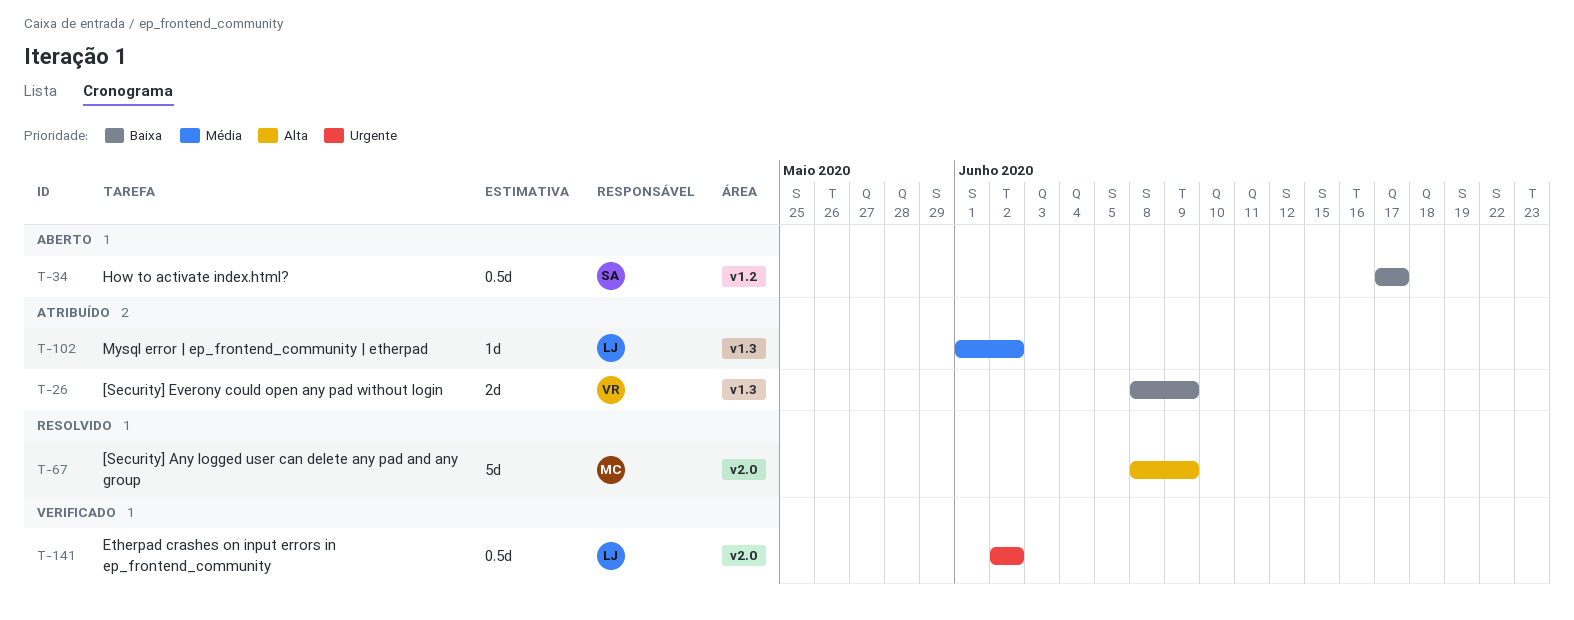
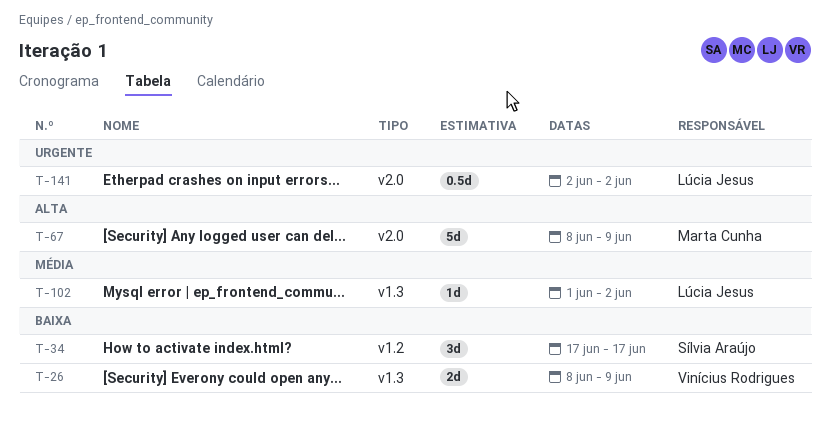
T-34, estimate: 0.5d -> 3d

